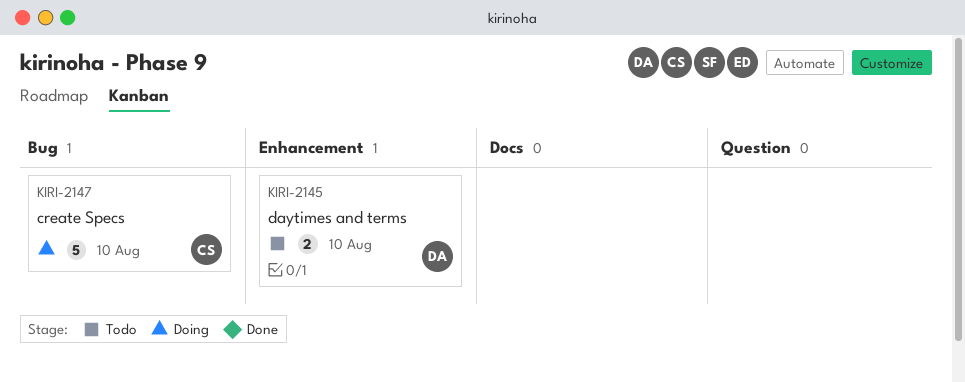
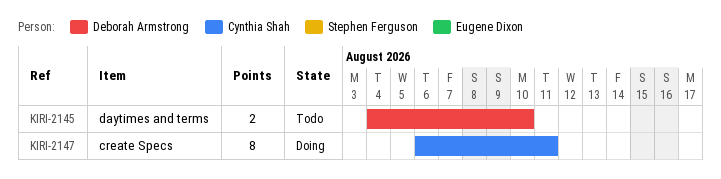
KIRI-2147, estimate: 5 -> 8
KIRI-2147, due: Aug 10 -> Aug 11

